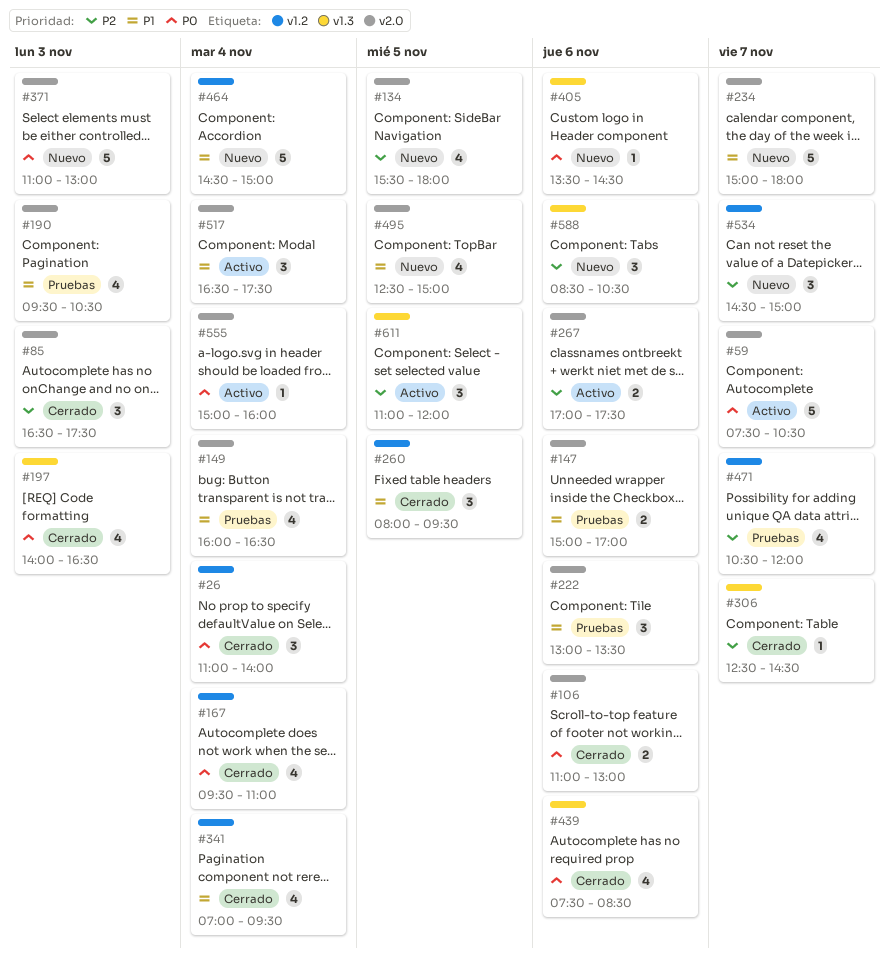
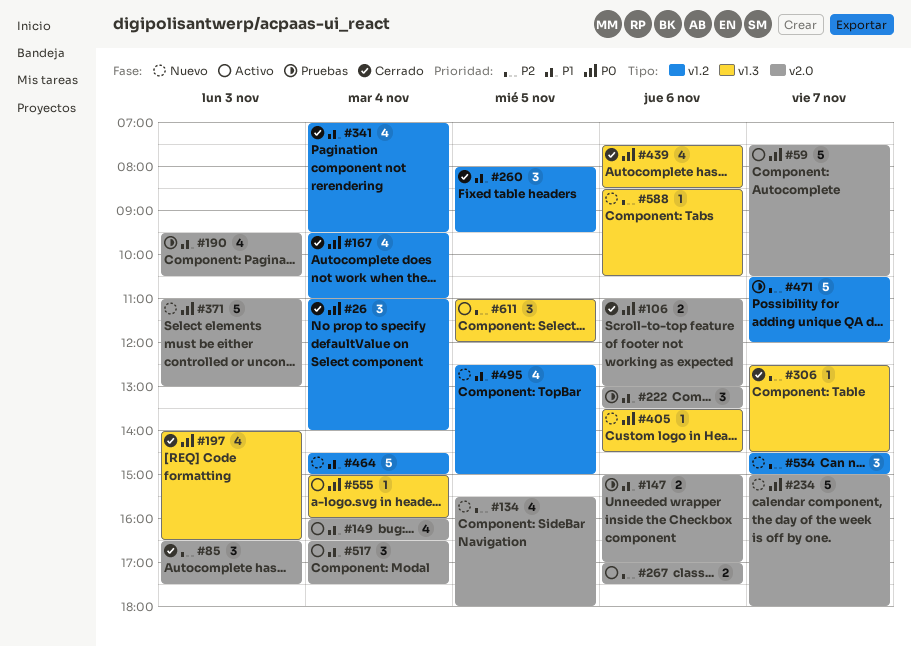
#149, status: Pruebas -> Activo
#234, priority: P1 -> P0
#471, estimate: 4 -> 5
#495, label: v2.0 -> v1.2
#555, label: v2.0 -> v1.3
#588, estimate: 3 -> 1

